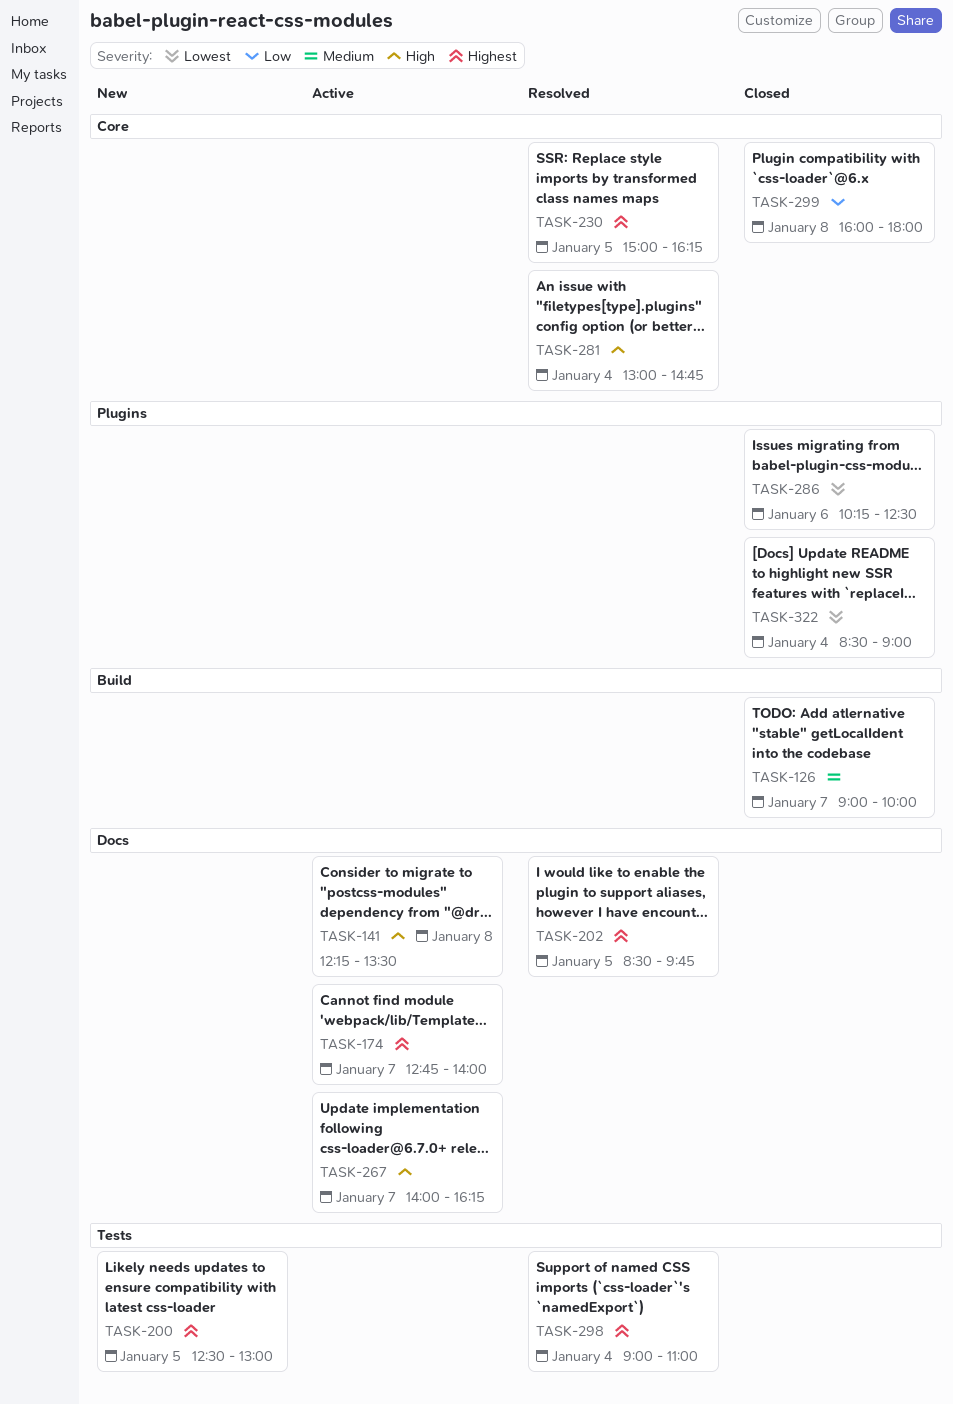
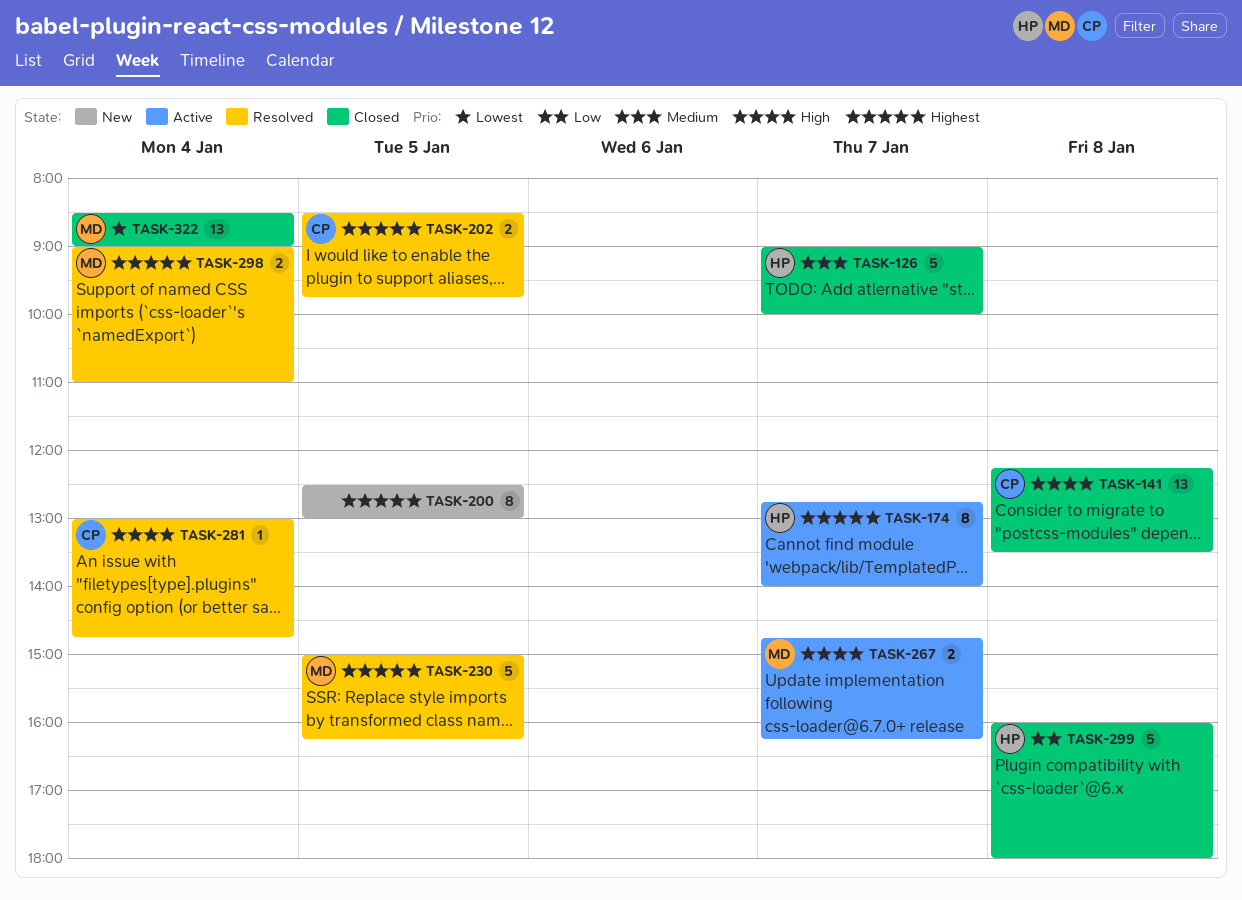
TASK-141, status: Active -> Closed
TASK-267, begins: 14:00 -> 14:45
TASK-286: present -> none

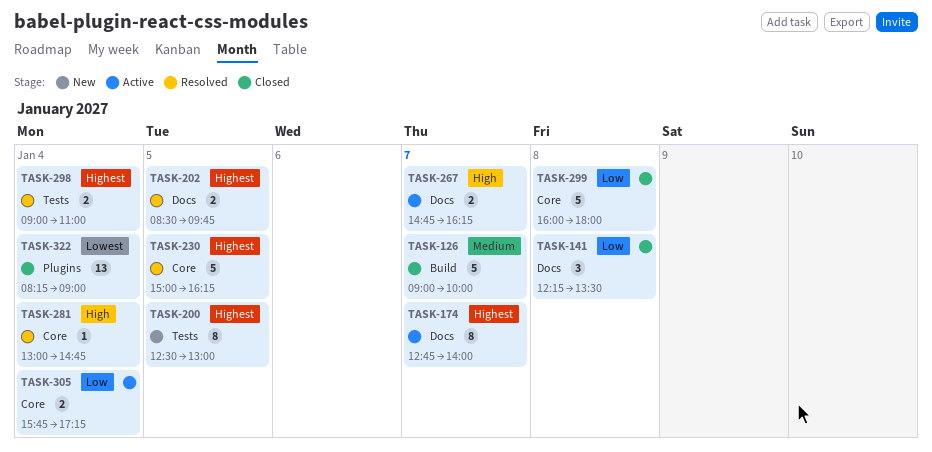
TASK-141, priority: High -> Low
TASK-141, estimate: 13 -> 3
TASK-305: none -> present
TASK-322, begins: 08:30 -> 08:15

